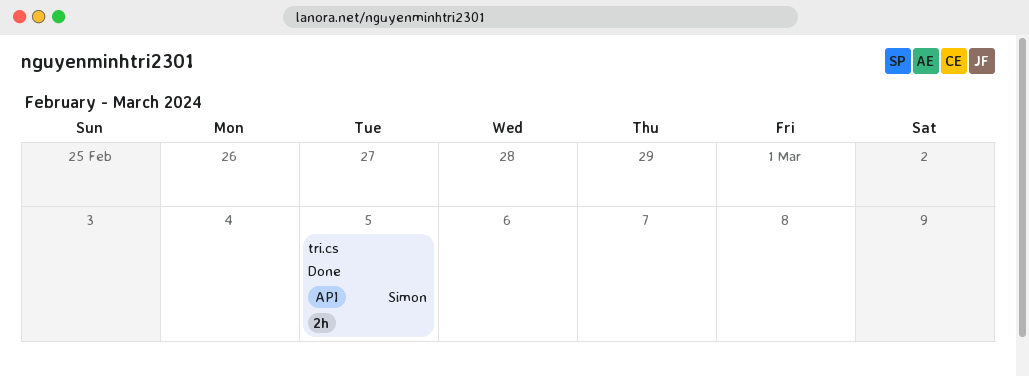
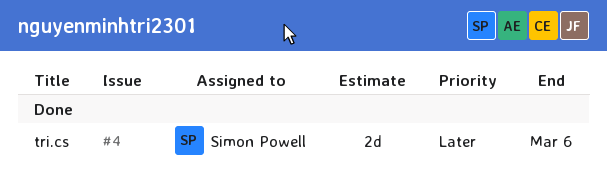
tri.cs, estimate: 2h -> 2d
tri.cs, due: Mar 5 -> Mar 6

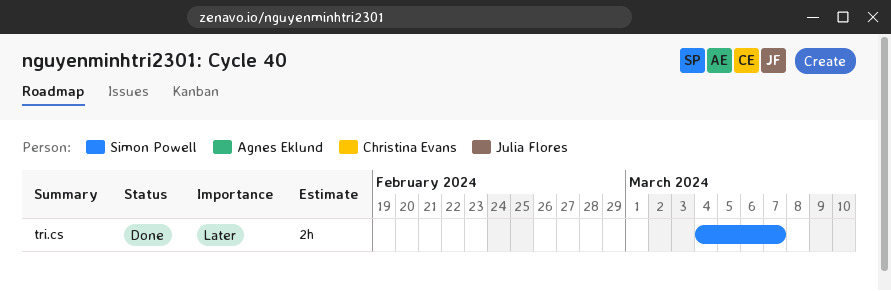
tri.cs, estimate: 2d -> 2h
tri.cs, due: Mar 6 -> Mar 7

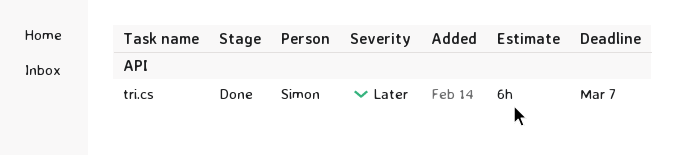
tri.cs, estimate: 2h -> 6h

